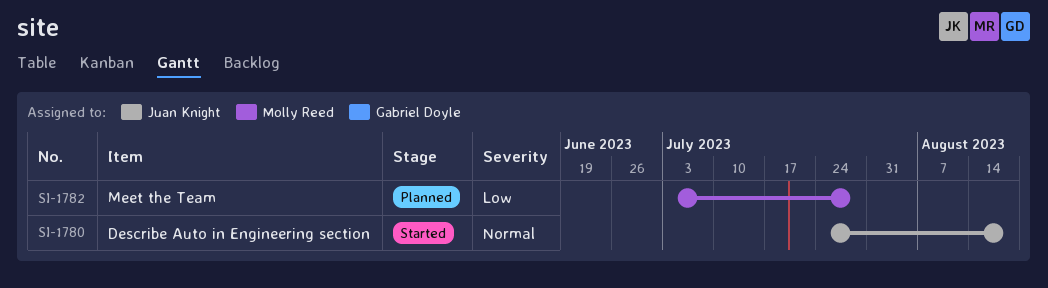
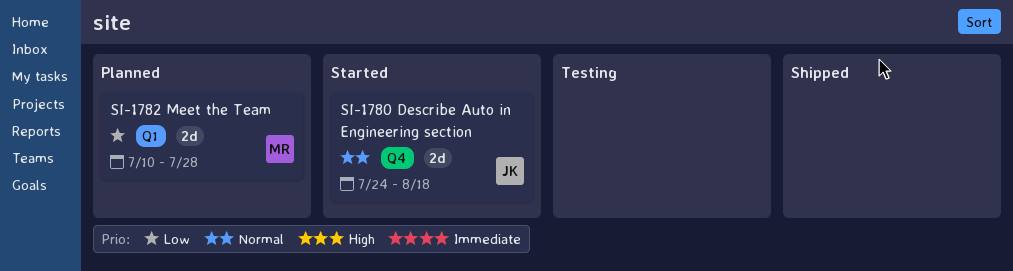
SI-1782, start: Jul 3 -> Jul 10

